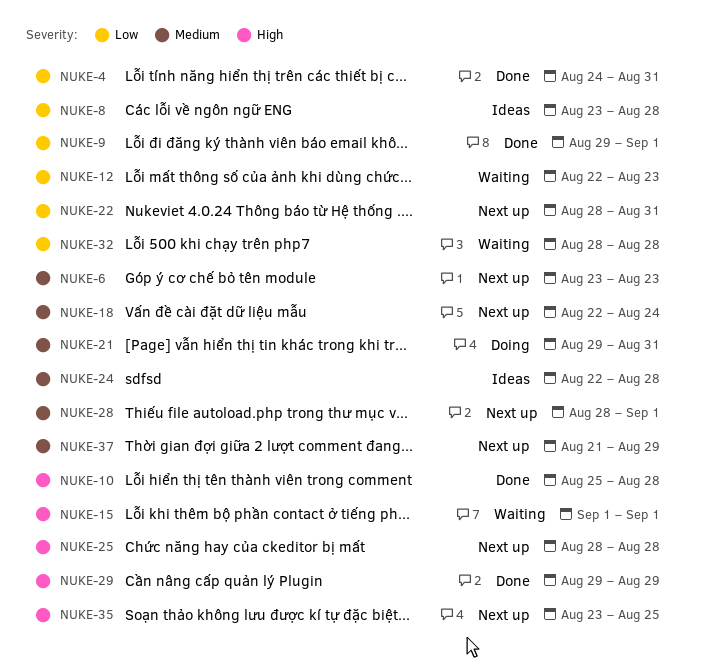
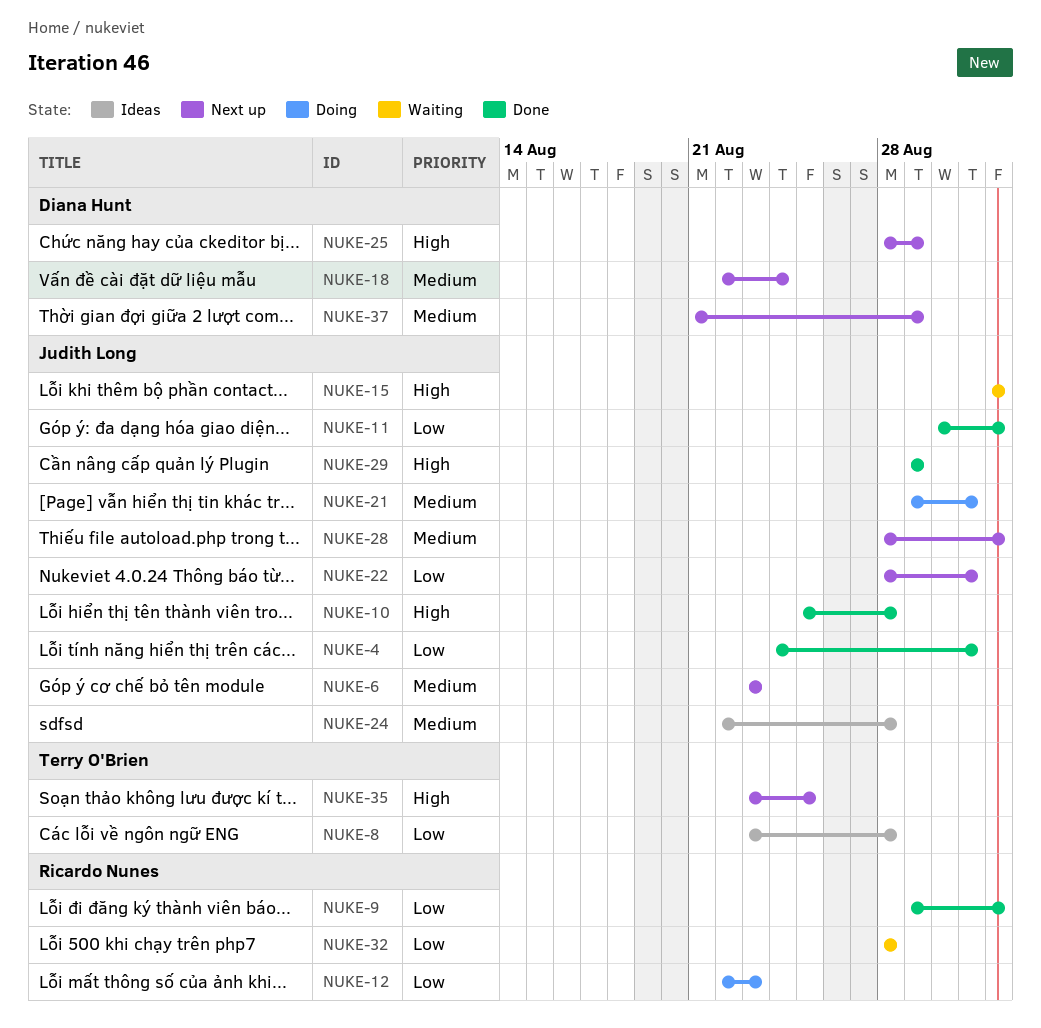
NUKE-11: none -> present
NUKE-12, status: Waiting -> Doing
NUKE-25, due: Aug 28 -> Aug 29

